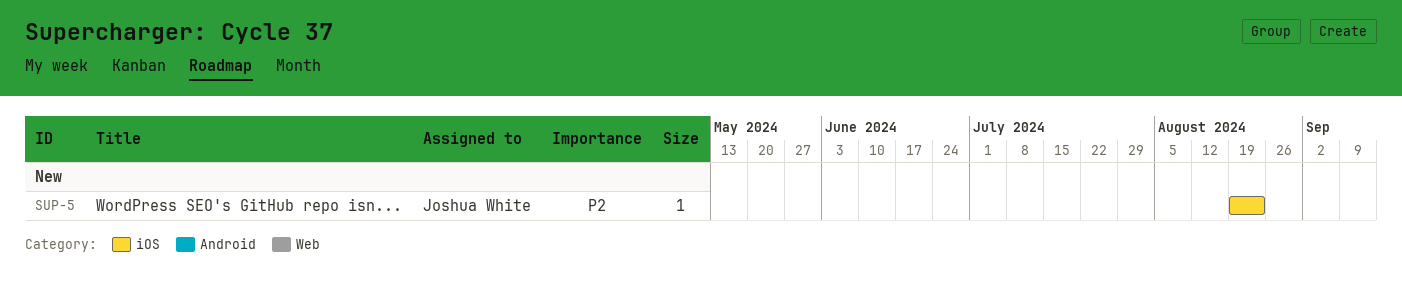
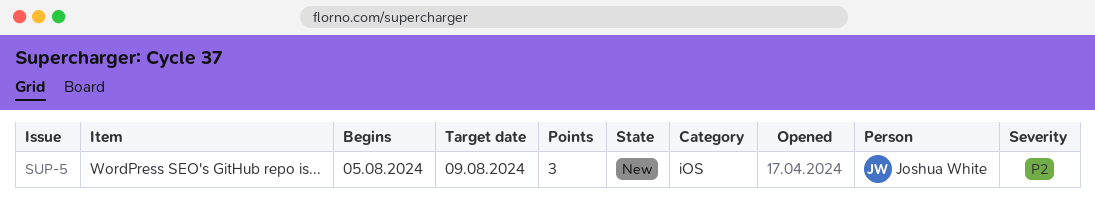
SUP-5, estimate: 1 -> 3
SUP-5, start: Aug 19 -> Aug 5
SUP-5, due: Aug 23 -> Aug 9

